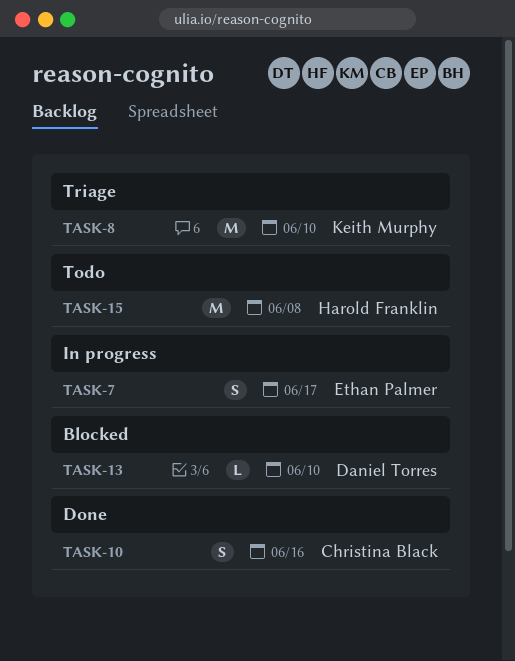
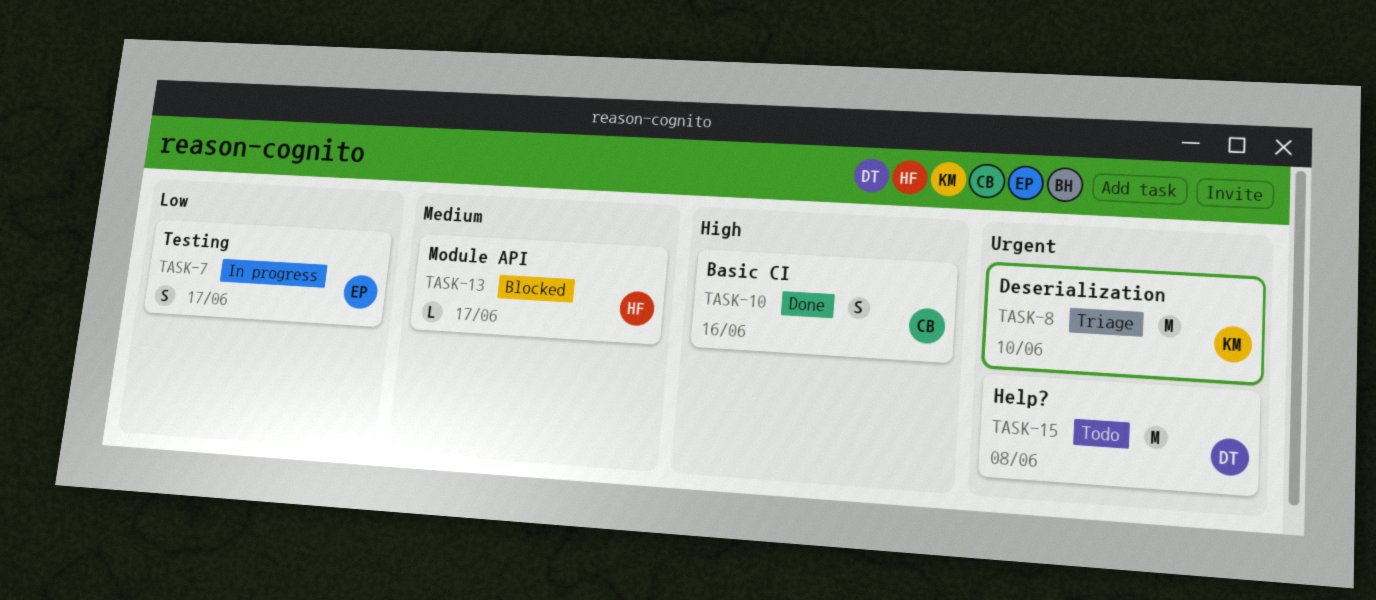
TASK-13, owner: Daniel Torres -> Harold Franklin
TASK-13, due: Jun 10 -> Jun 17
TASK-15, owner: Harold Franklin -> Daniel Torres

